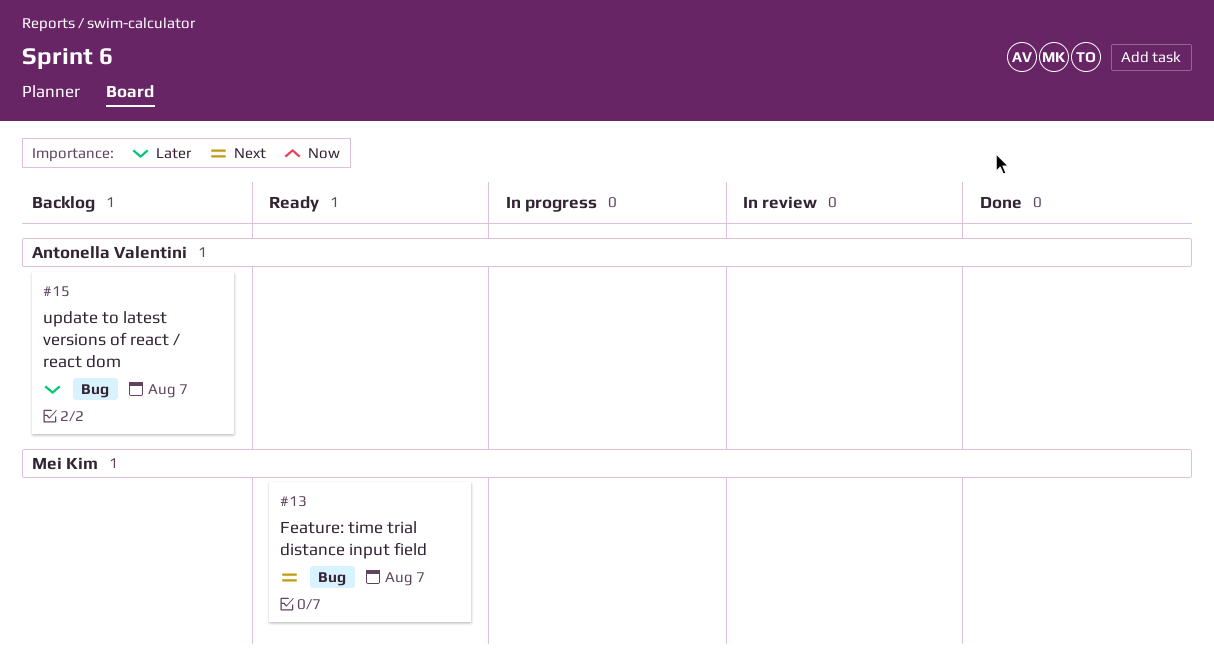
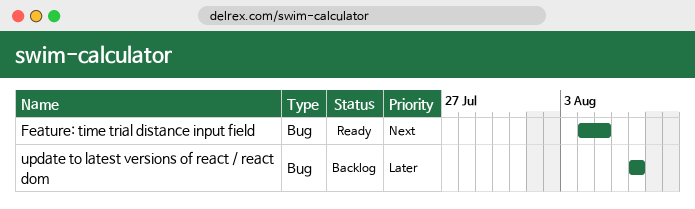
Feature: time trial distance input field, due: Aug 7 -> Aug 5

